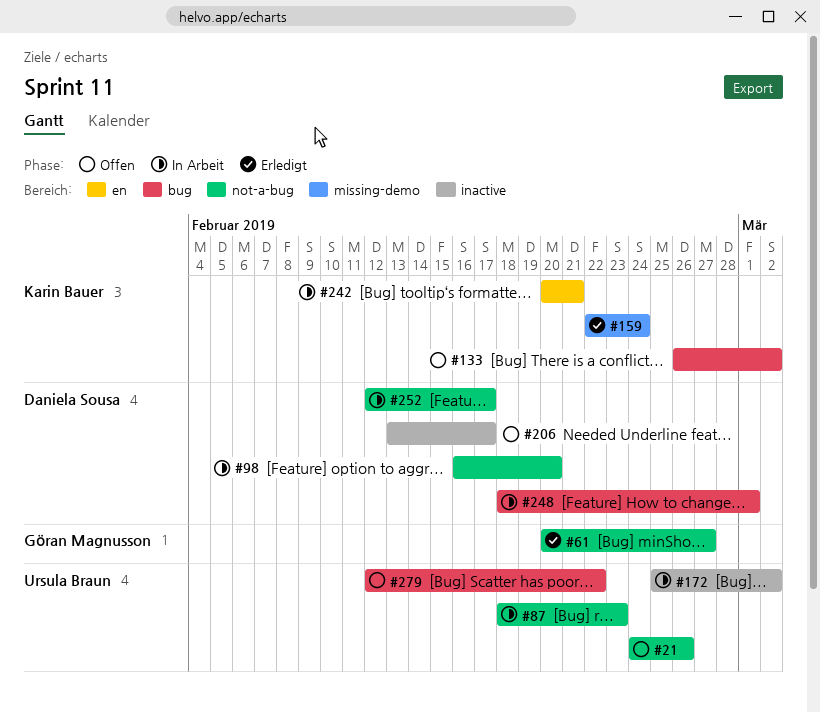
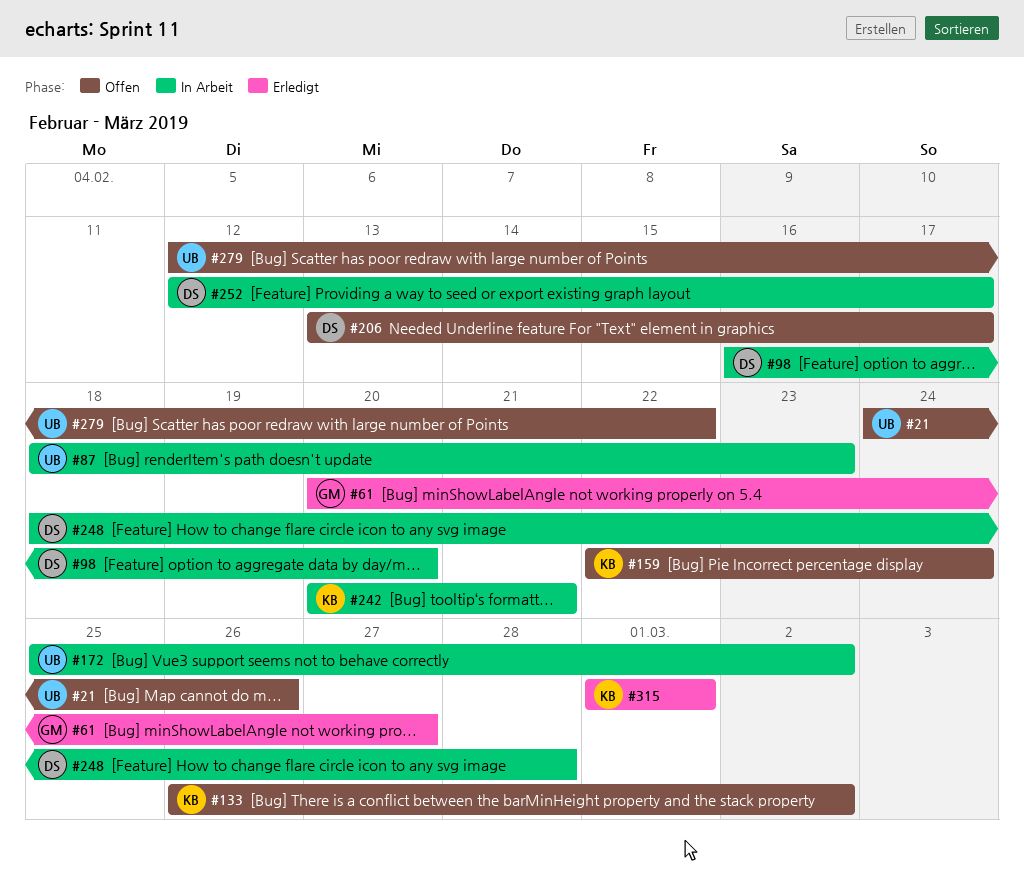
#159, status: Erledigt -> Offen
#248, due: Mar 1 -> Feb 28
#315: none -> present

